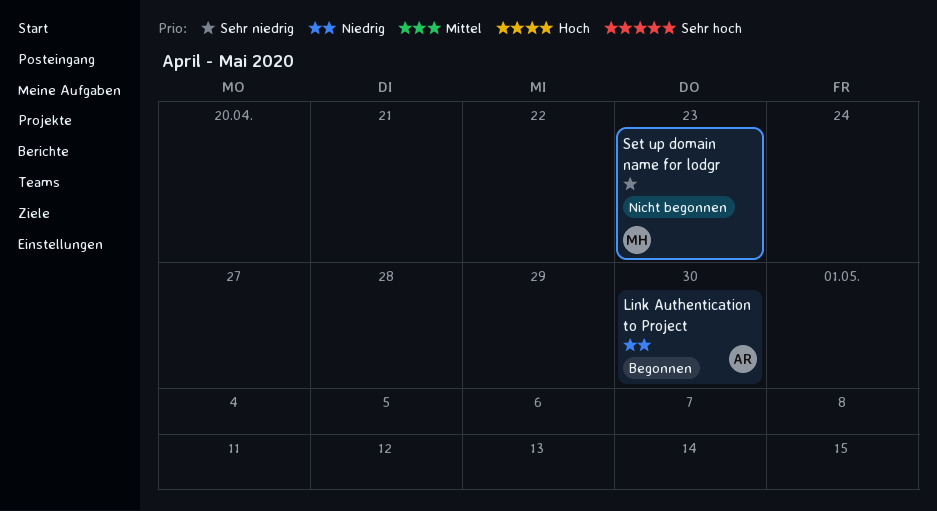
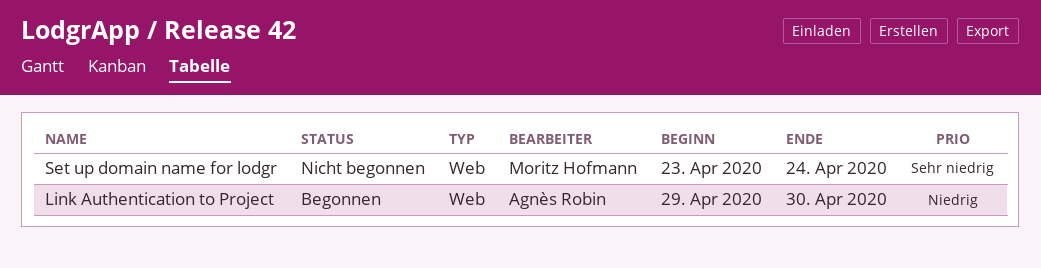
Set up domain name for lodgr, due: Apr 23 -> Apr 24

